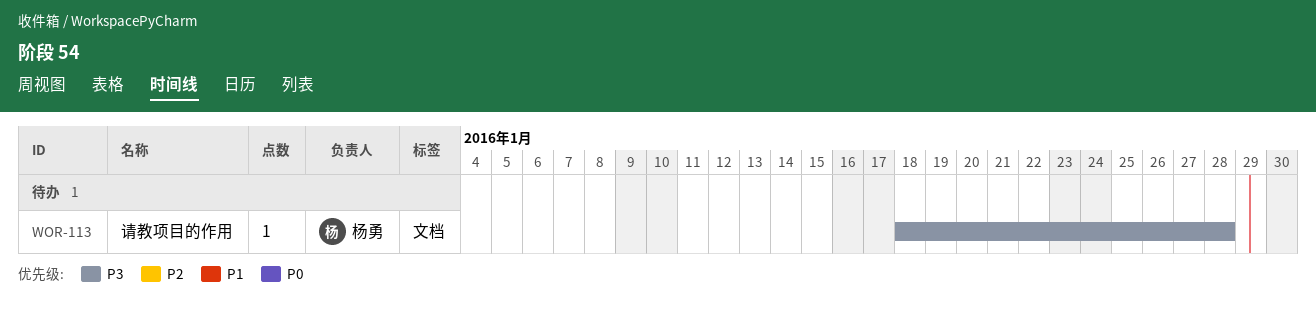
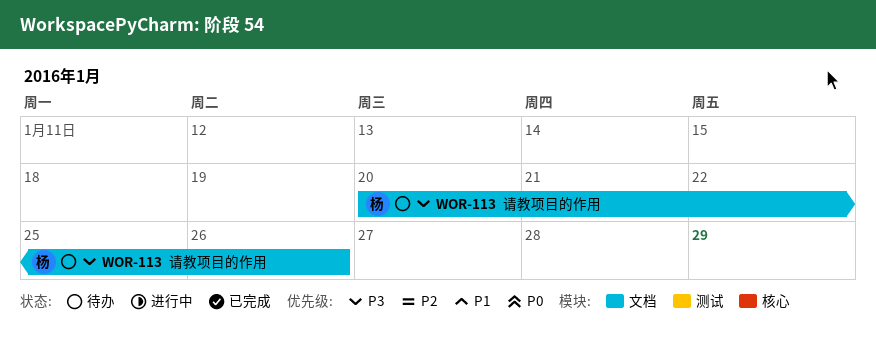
WOR-113, start: Jan 18 -> Jan 20
WOR-113, due: Jan 28 -> Jan 26

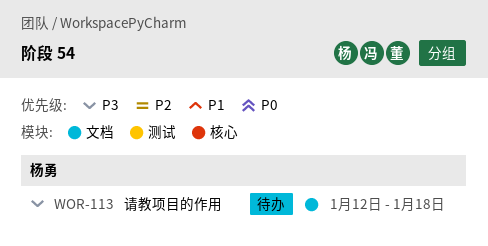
WOR-113, start: Jan 20 -> Jan 12
WOR-113, due: Jan 26 -> Jan 18

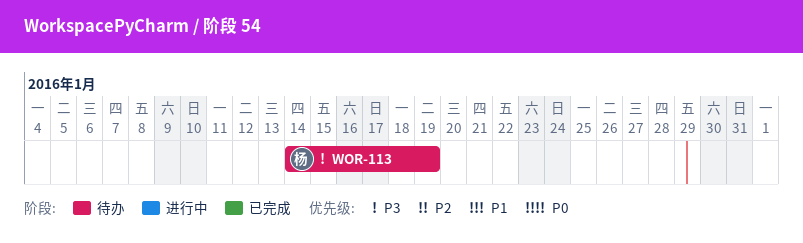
WOR-113, start: Jan 12 -> Jan 14
WOR-113, due: Jan 18 -> Jan 19

